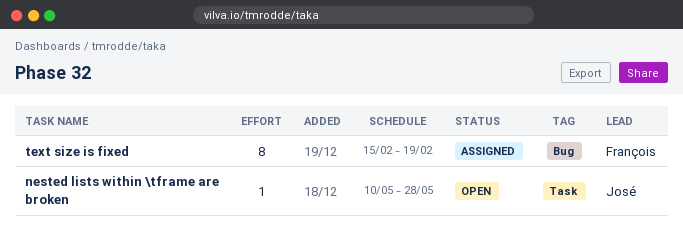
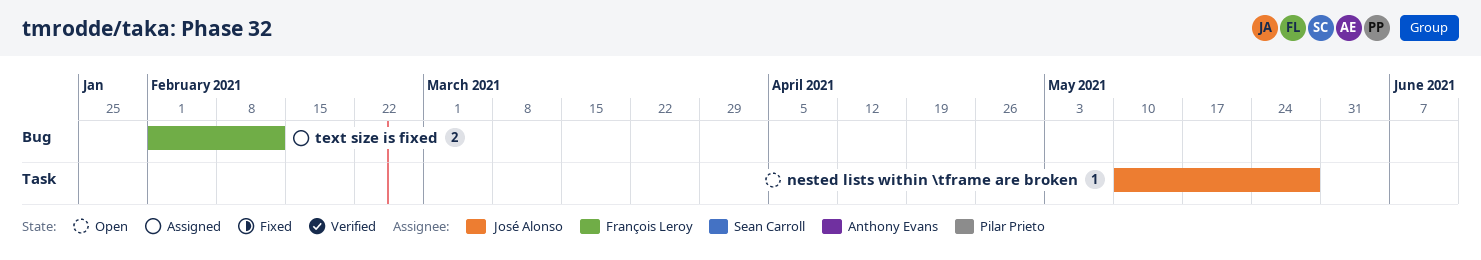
text size is fixed, estimate: 8 -> 2
text size is fixed, start: Feb 15 -> Feb 1
text size is fixed, due: Feb 19 -> Feb 12

